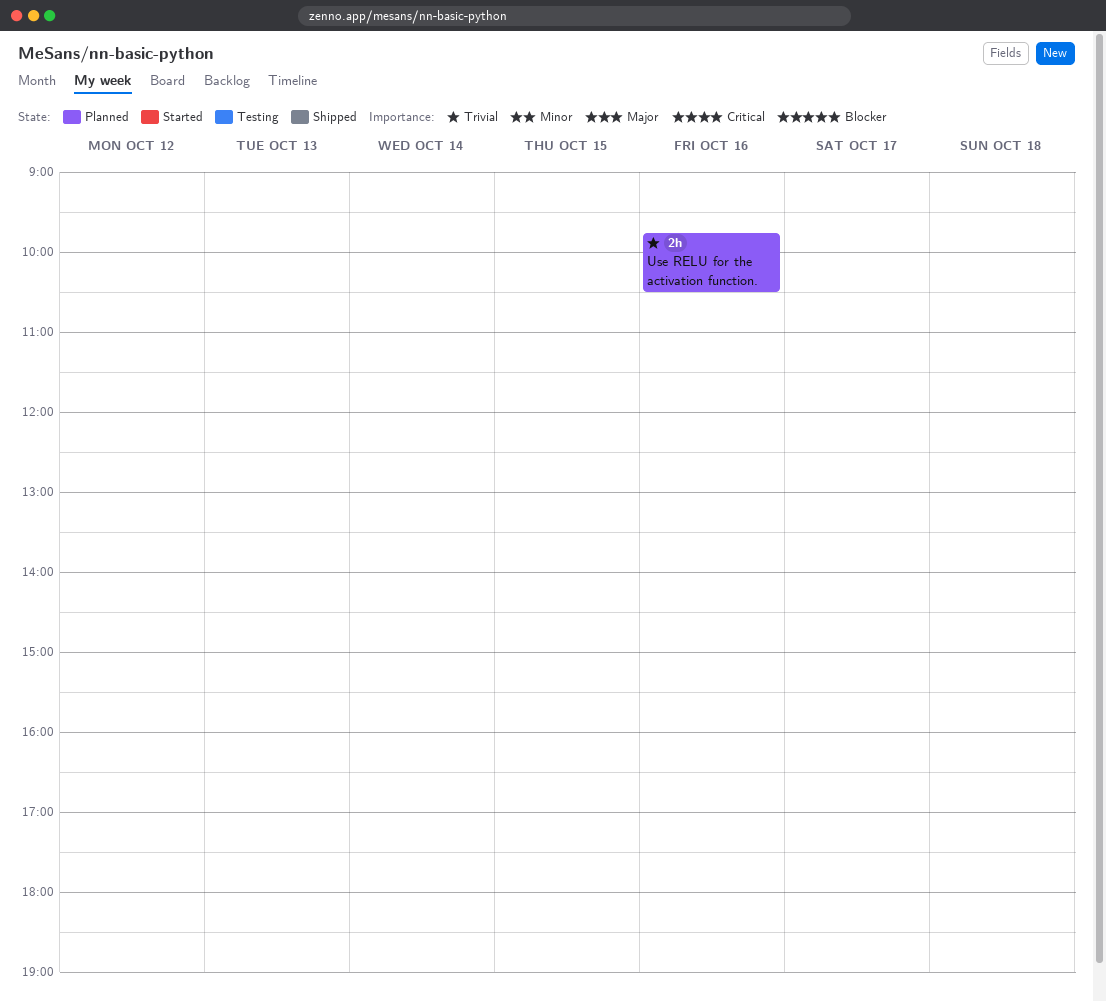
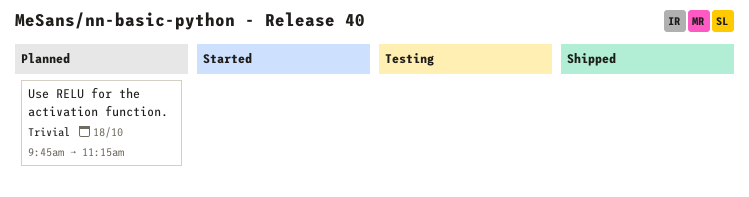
Use RELU for the activation function., day: Oct 16 -> Oct 18
Use RELU for the activation function., ends: 10:30 -> 11:15

